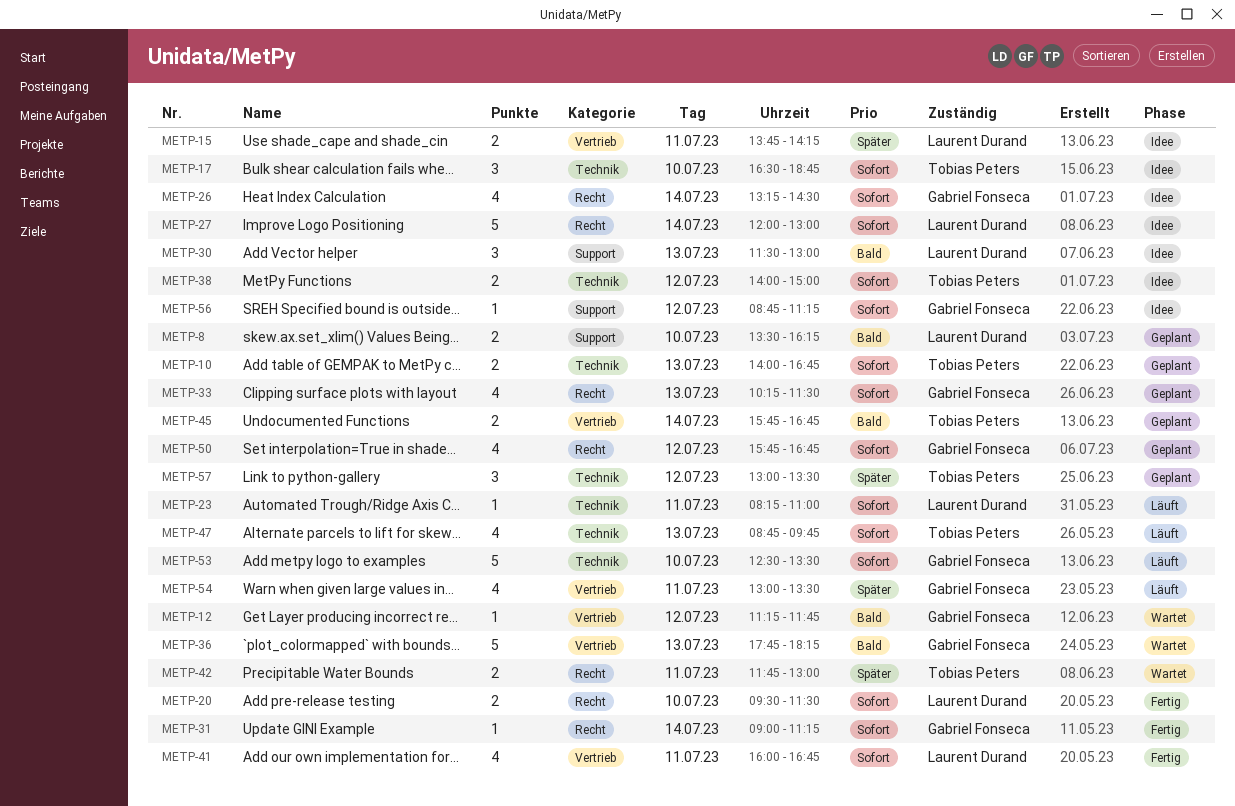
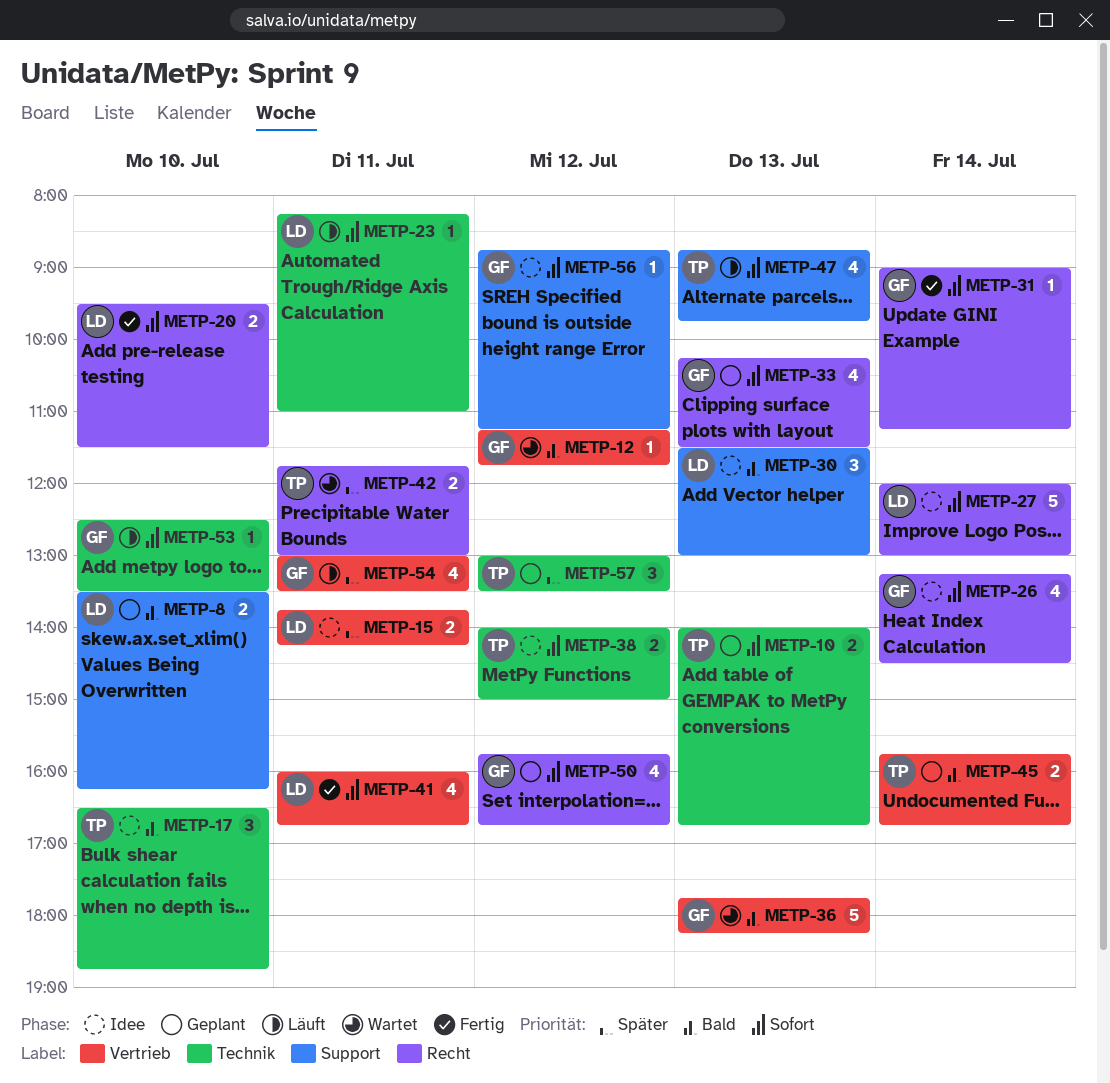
METP-17, priority: Sofort -> Bald
METP-47, label: Technik -> Support
METP-53, estimate: 5 -> 1

